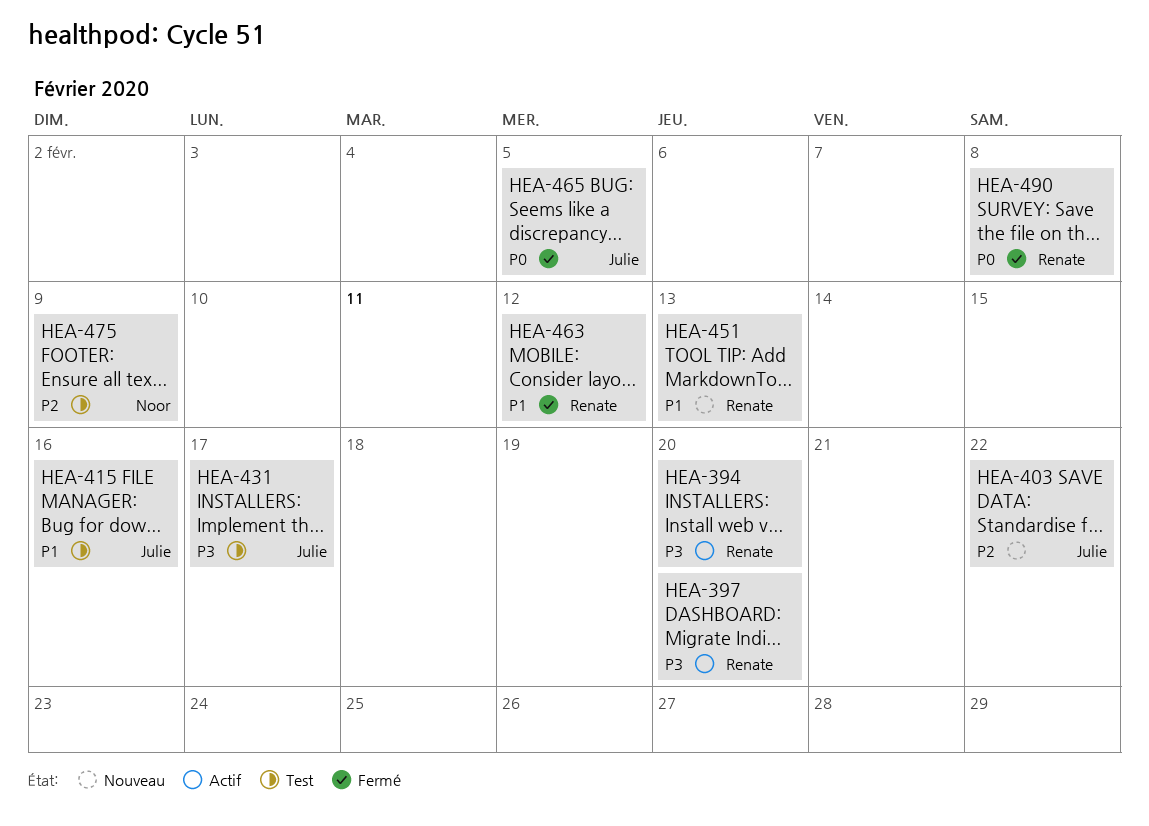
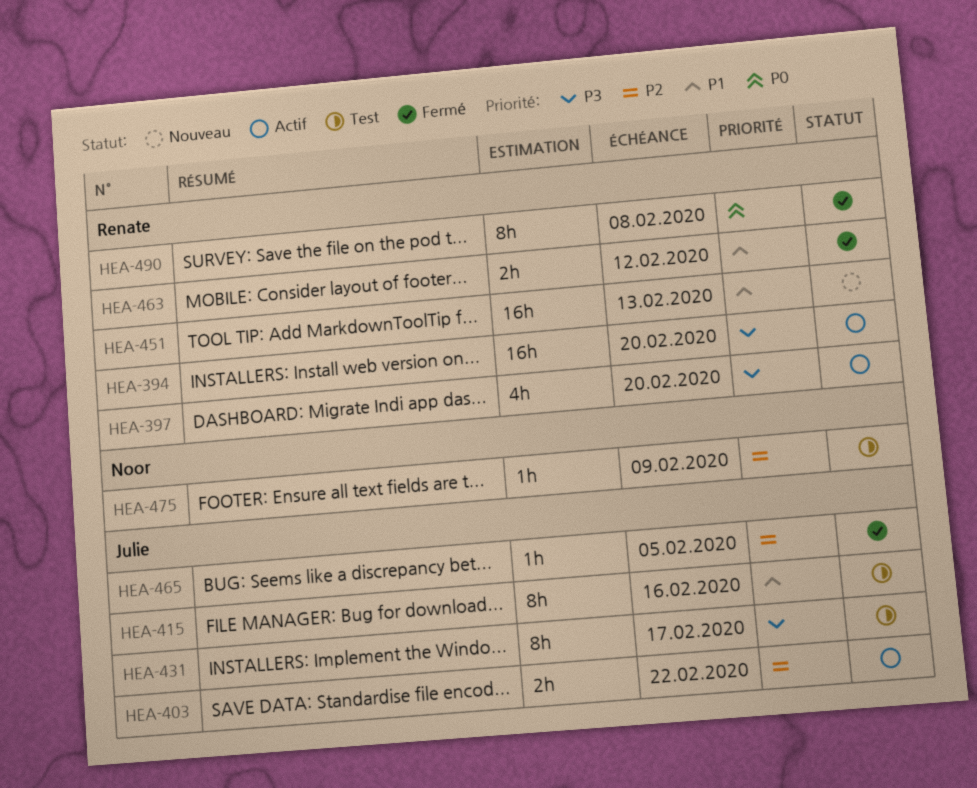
HEA-403, status: Nouveau -> Actif
HEA-465, priority: P0 -> P2

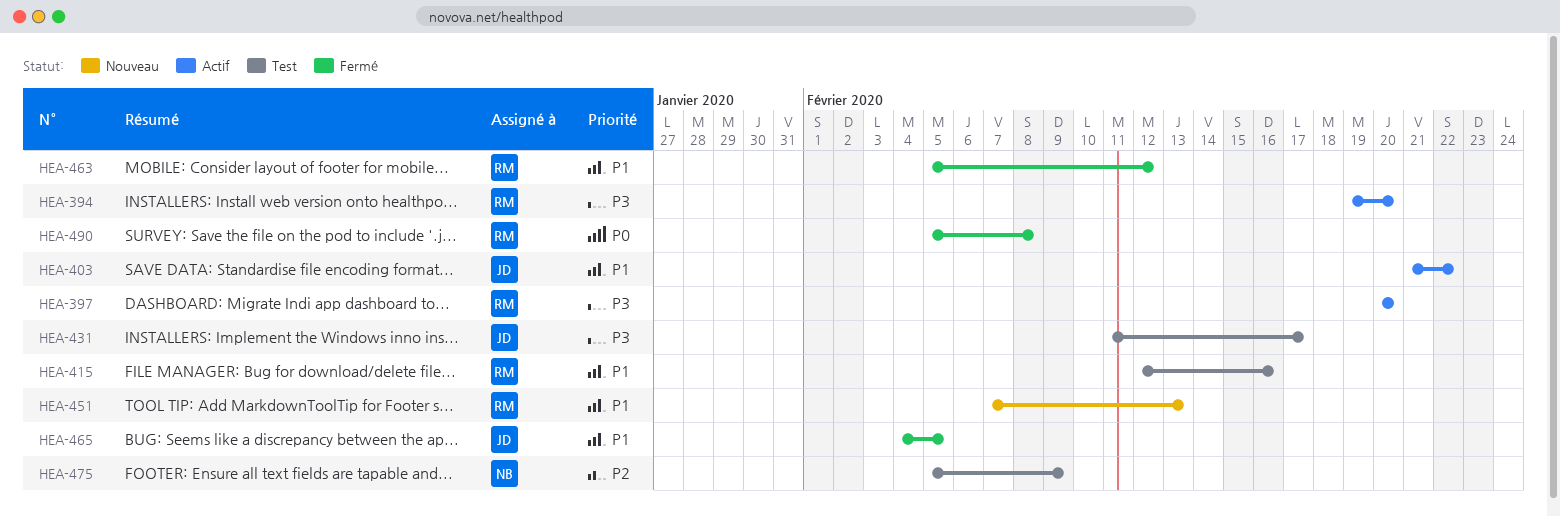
HEA-403, priority: P2 -> P1
HEA-415, owner: Julie -> Renate
HEA-465, priority: P2 -> P1

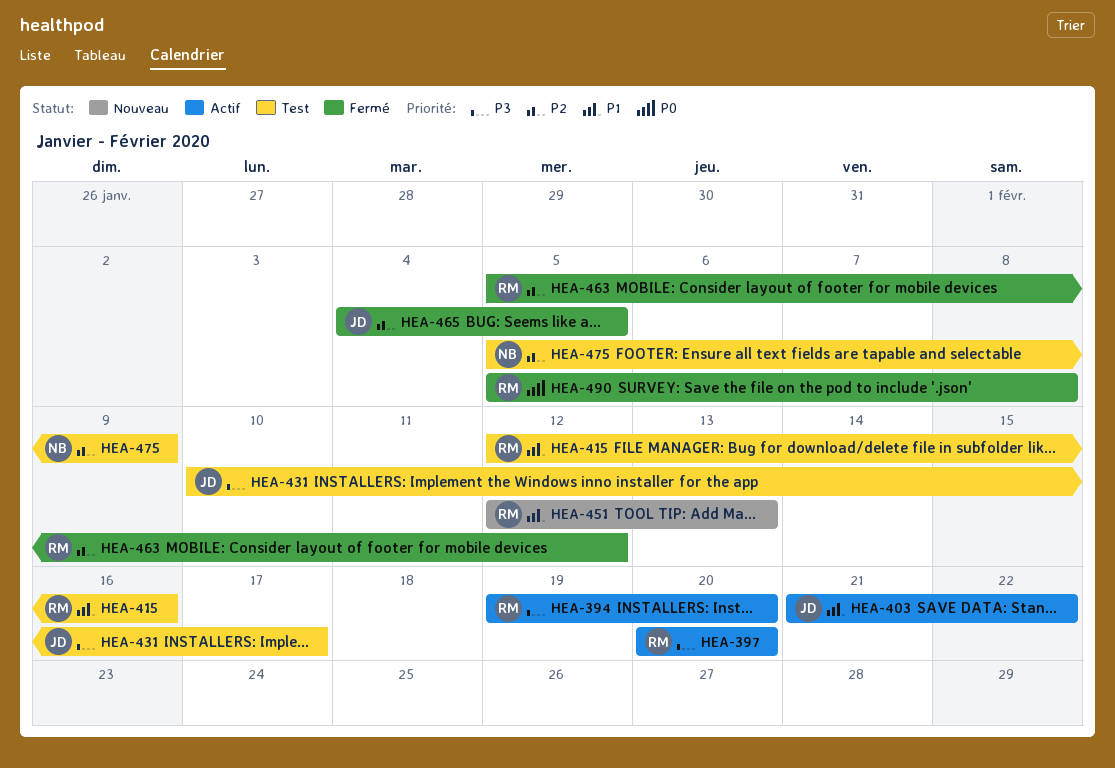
HEA-431, start: Feb 11 -> Feb 10
HEA-451, start: Feb 7 -> Feb 12
HEA-463, priority: P1 -> P2
HEA-465, priority: P1 -> P2

